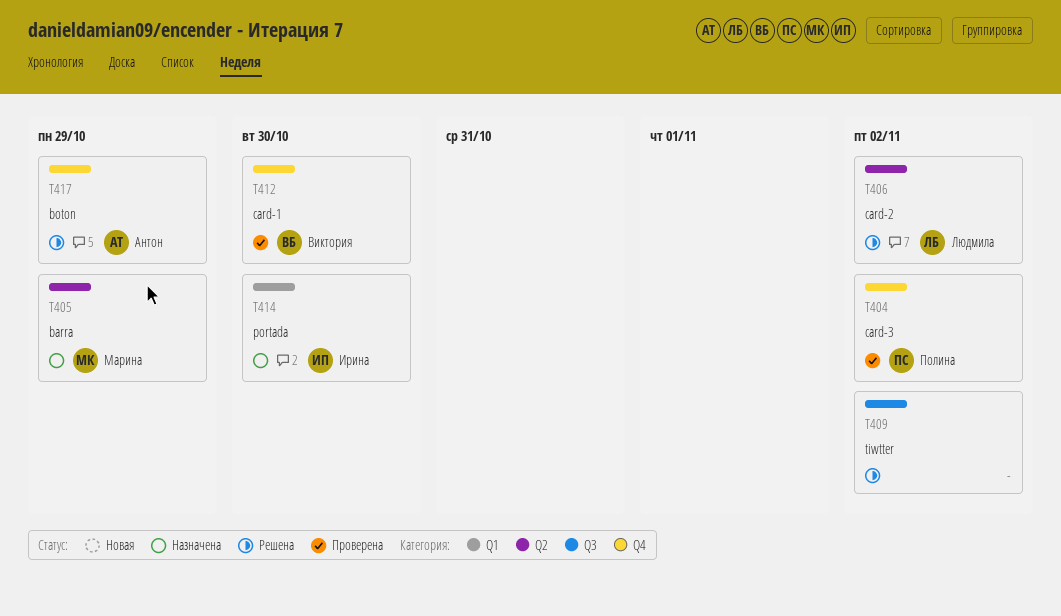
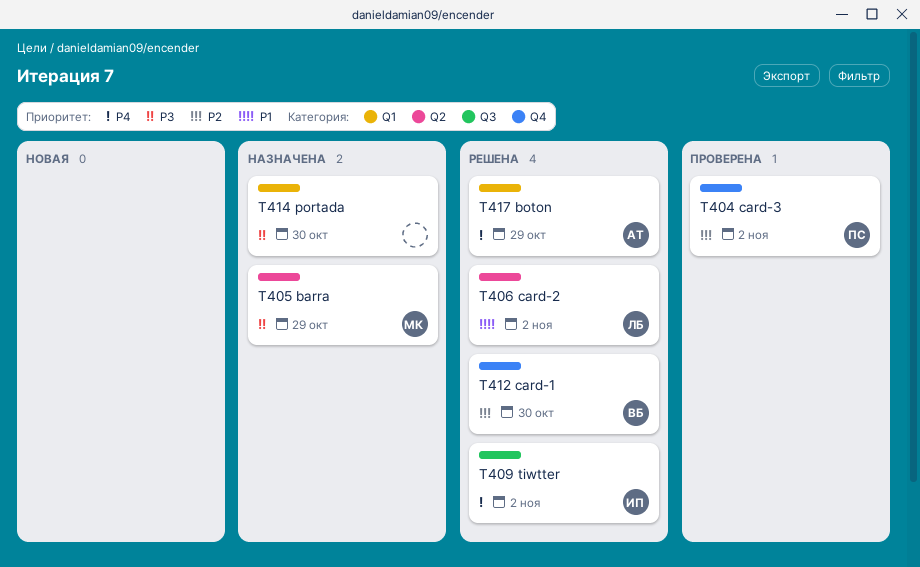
T409, owner: none -> Ирина
T412, status: Проверена -> Решена
T414, owner: Ирина -> none
T417, label: Q4 -> Q1

